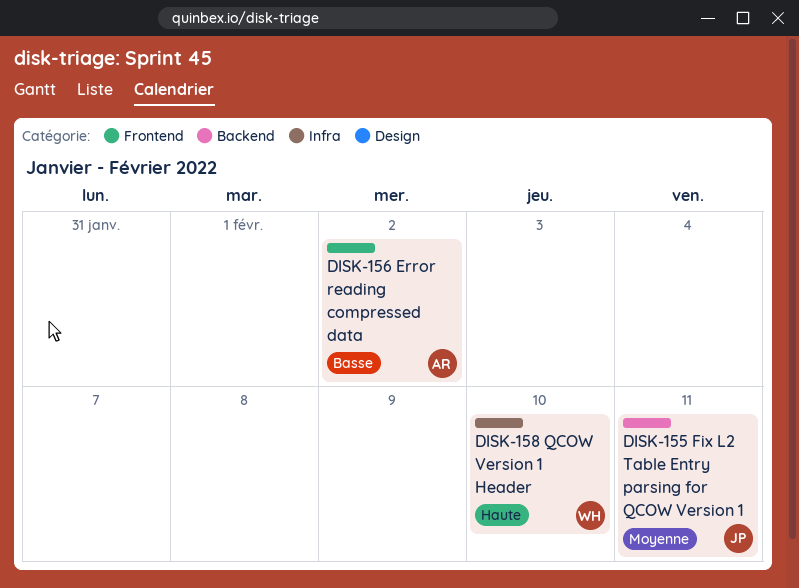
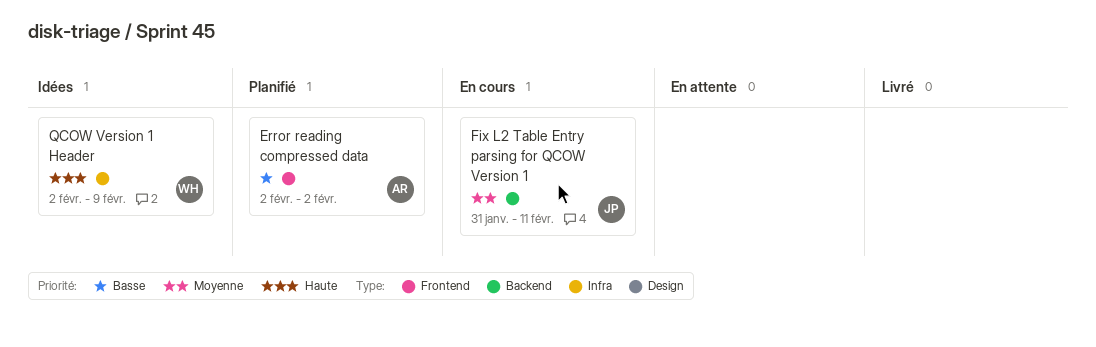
QCOW Version 1 Header, due: Feb 10 -> Feb 9

